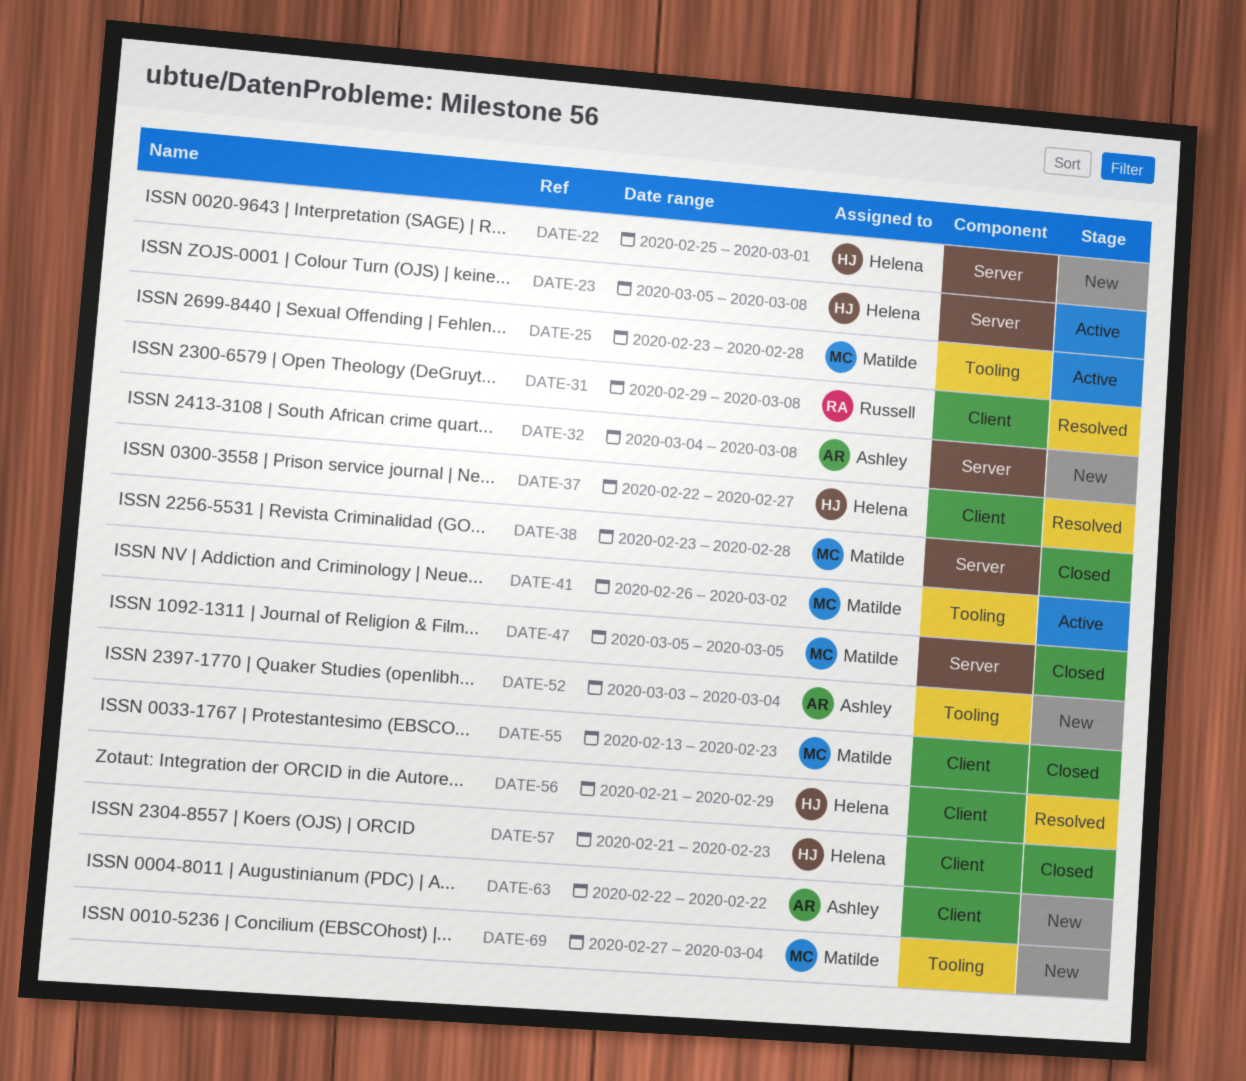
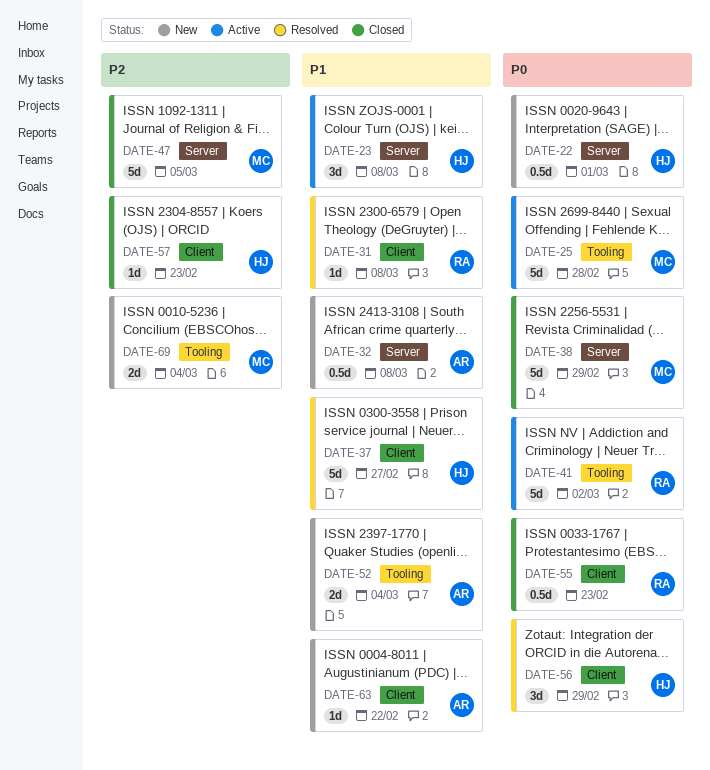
DATE-38, due: Feb 28 -> Feb 29
DATE-41, owner: Matilde -> Russell
DATE-55, owner: Matilde -> Russell

